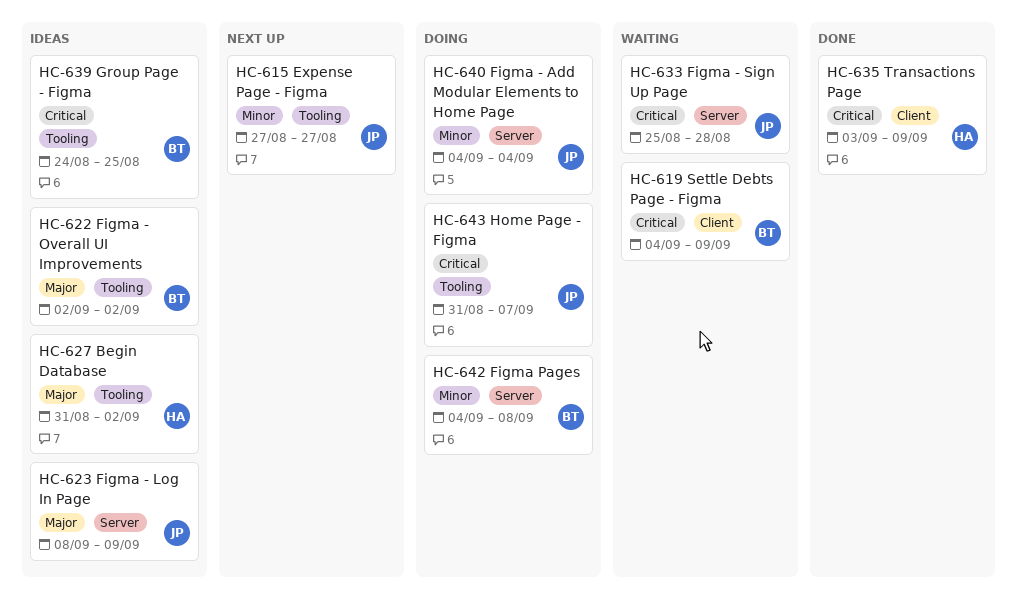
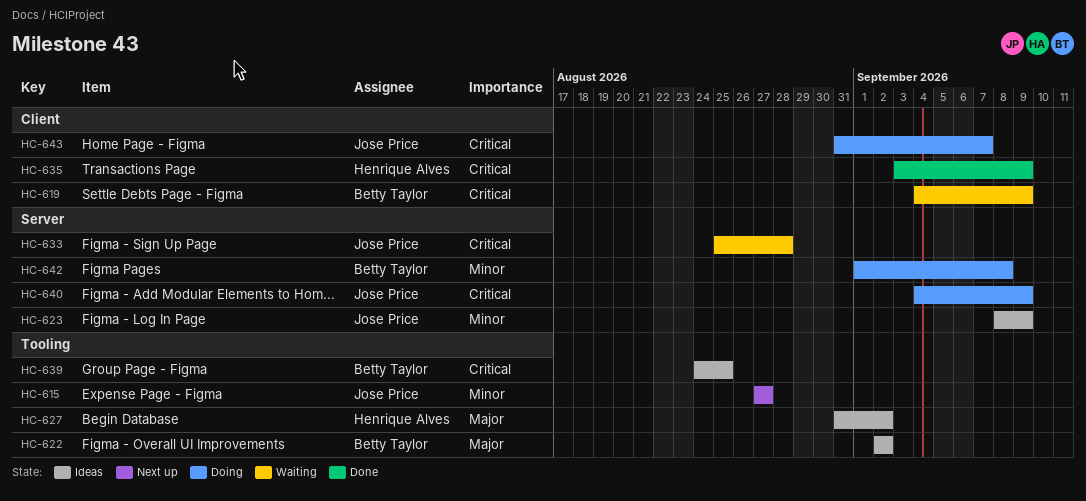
HC-623, priority: Major -> Minor
HC-640, priority: Minor -> Critical
HC-640, due: Sep 4 -> Sep 9
HC-642, start: Sep 4 -> Sep 1
HC-643, label: Tooling -> Client

